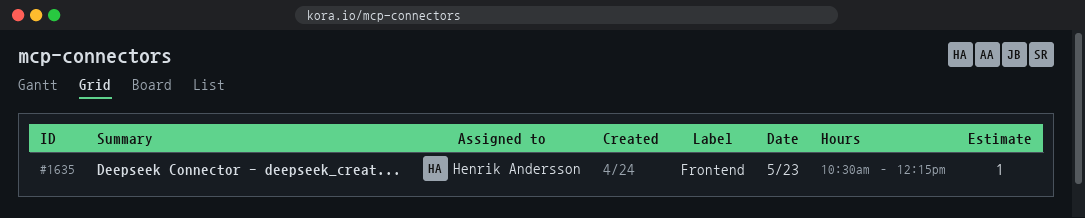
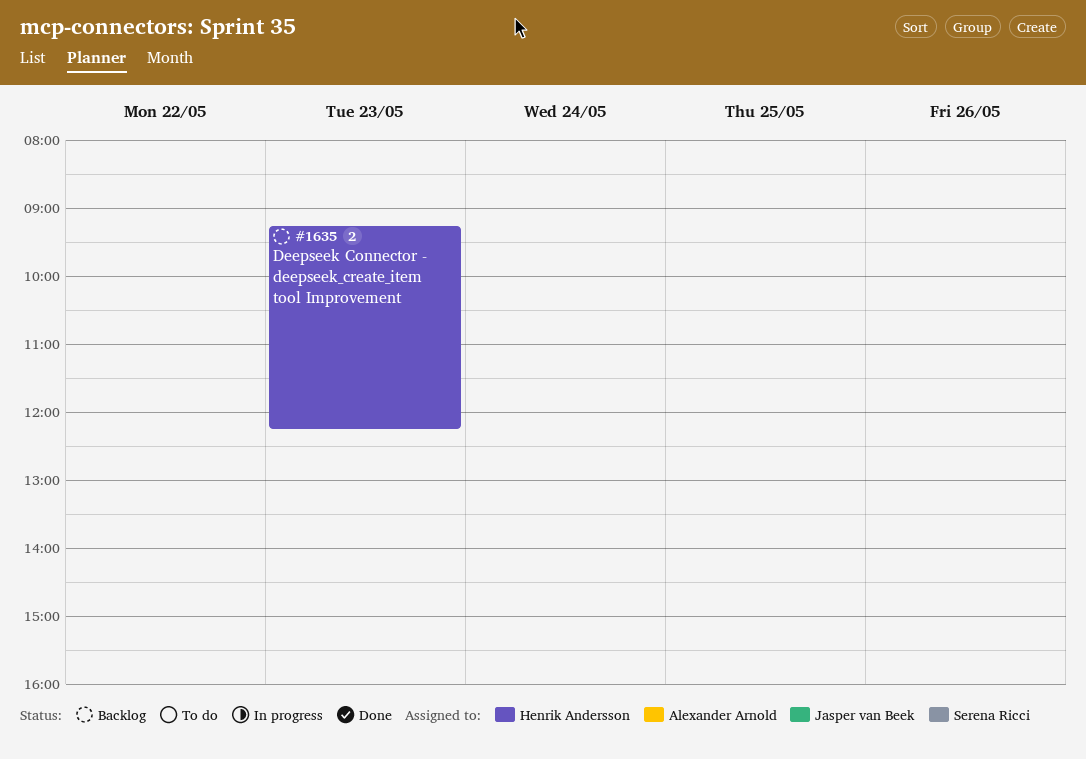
#1635, estimate: 1 -> 2
#1635, begins: 10:30 -> 09:15

